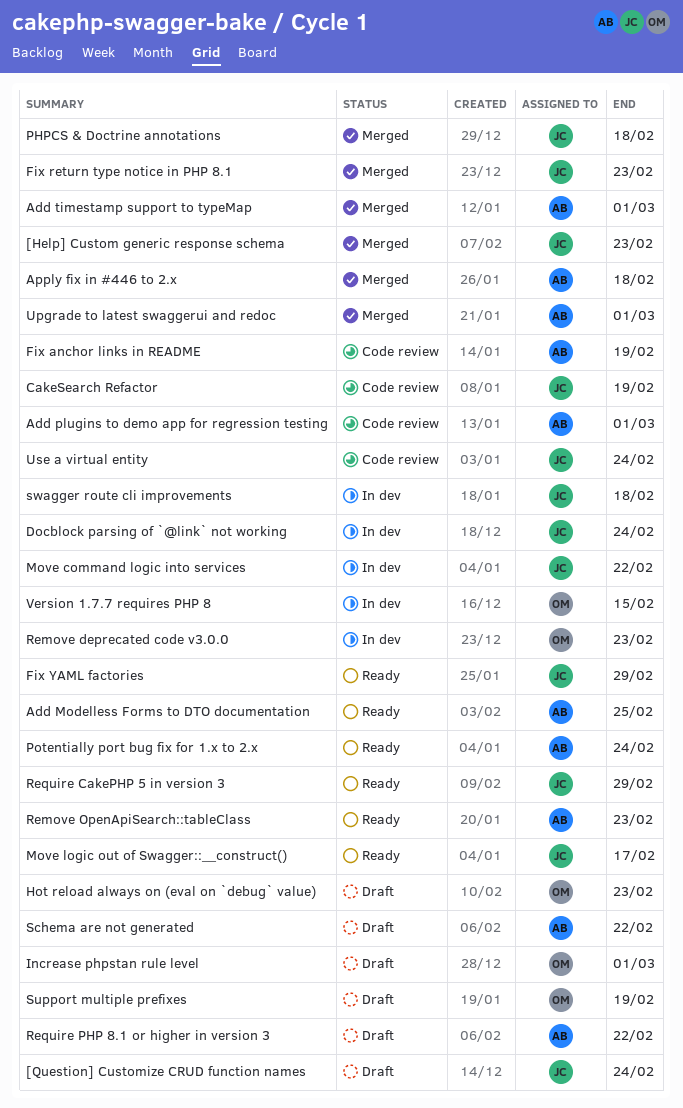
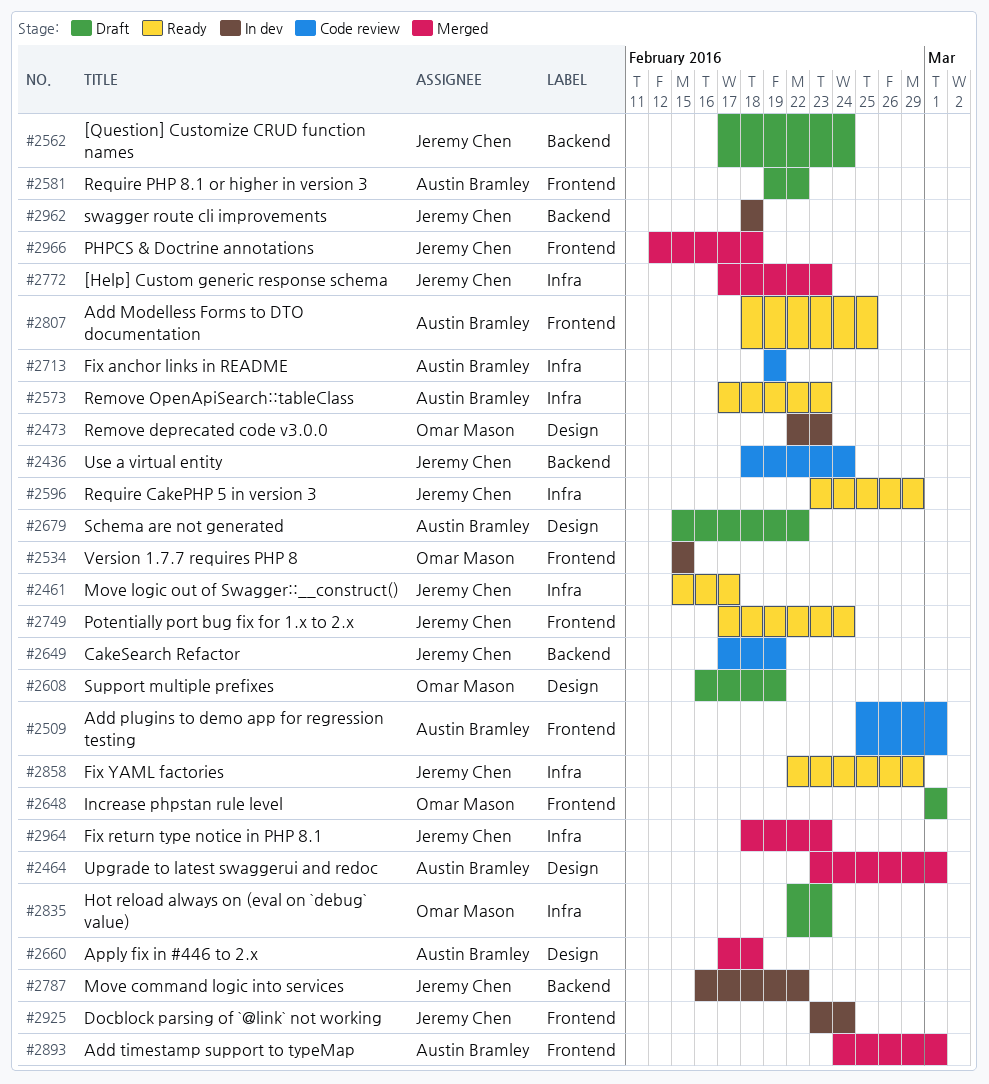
Potentially port bug fix for 1.x to 2.x, owner: Austin Bramley -> Jeremy Chen

